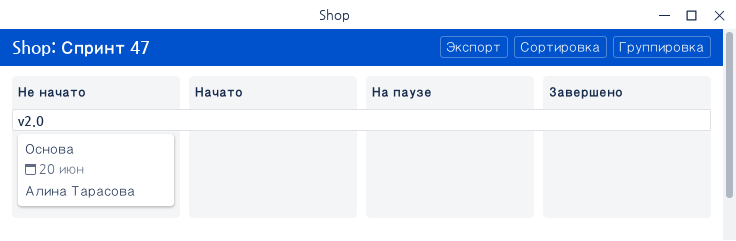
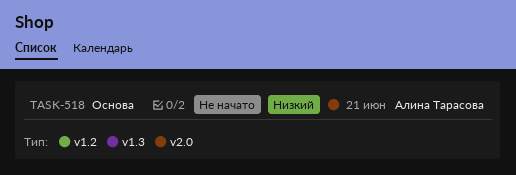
Основа, due: Jun 20 -> Jun 21

